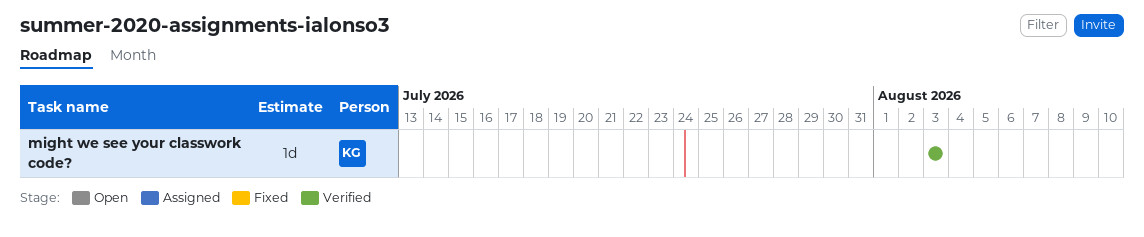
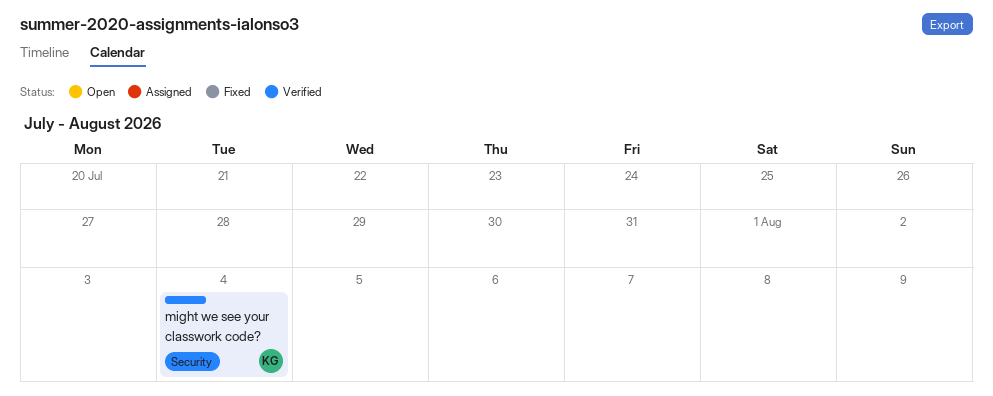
might we see your classwork code?, due: Aug 3 -> Aug 4

